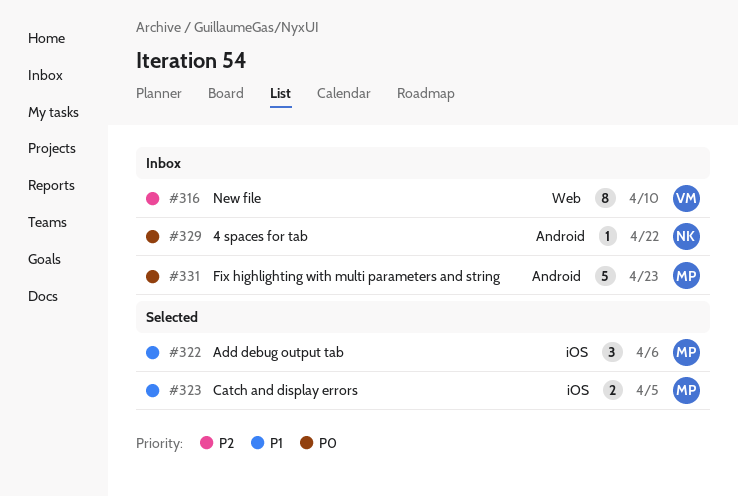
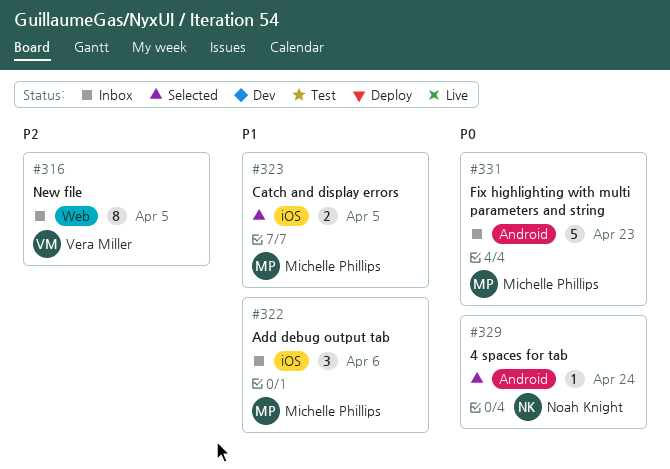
#316, due: Apr 10 -> Apr 5
#322, status: Selected -> Inbox
#329, status: Inbox -> Selected
#329, due: Apr 22 -> Apr 24

